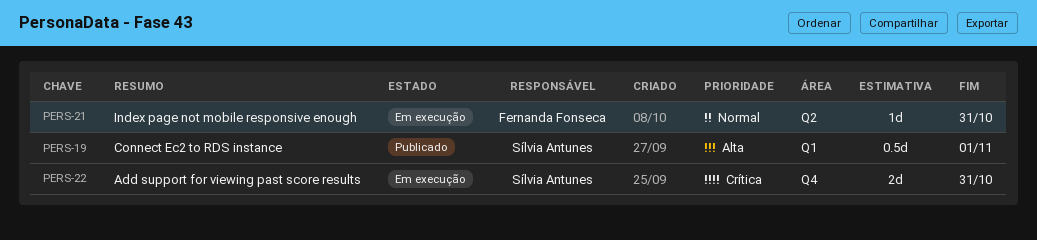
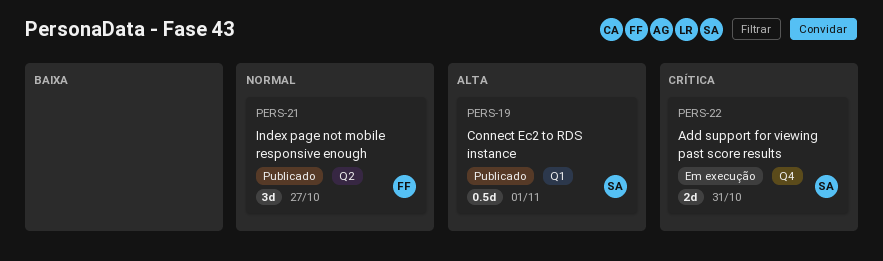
PERS-21, status: Em execução -> Publicado
PERS-21, estimate: 1d -> 3d
PERS-21, due: Oct 31 -> Oct 27

